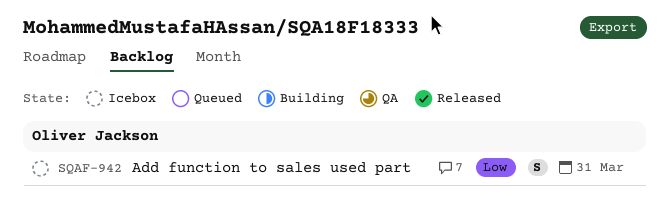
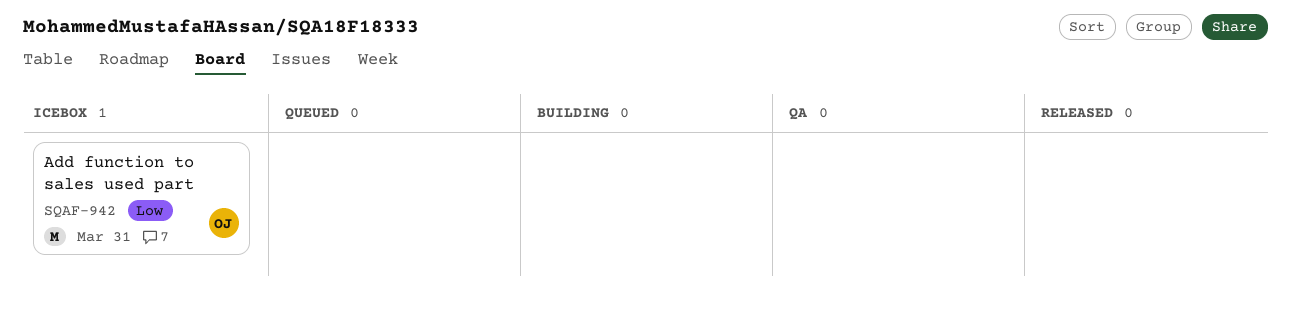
SQAF-942, estimate: S -> M

